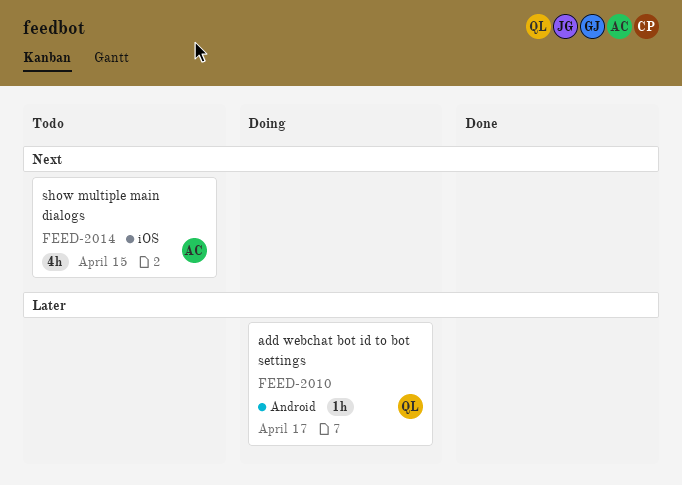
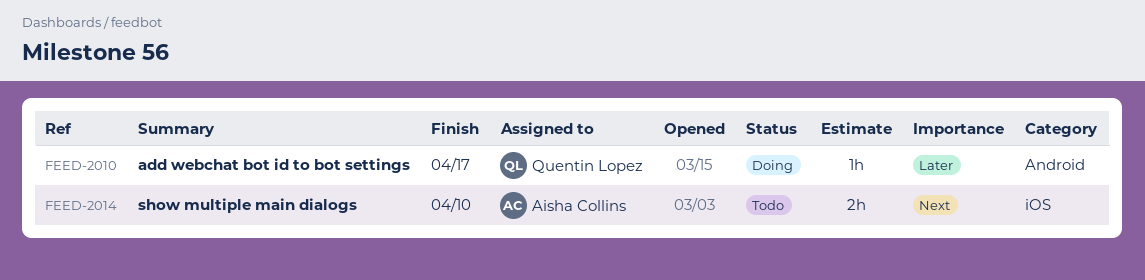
FEED-2014, estimate: 4h -> 2h
FEED-2014, due: Apr 15 -> Apr 10

